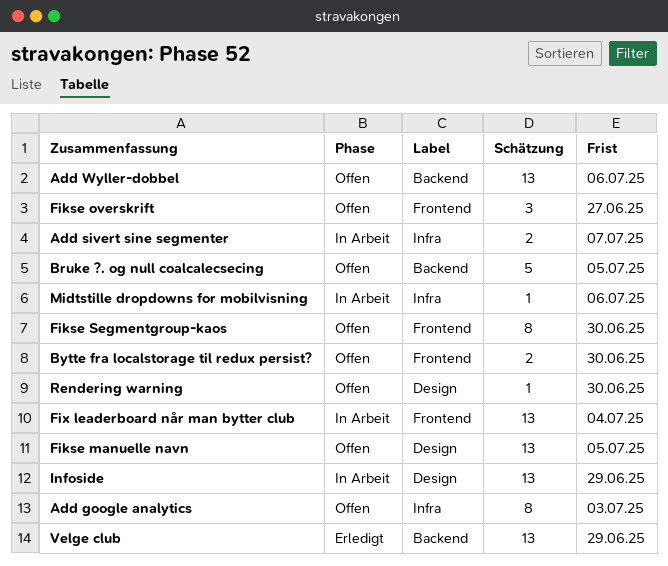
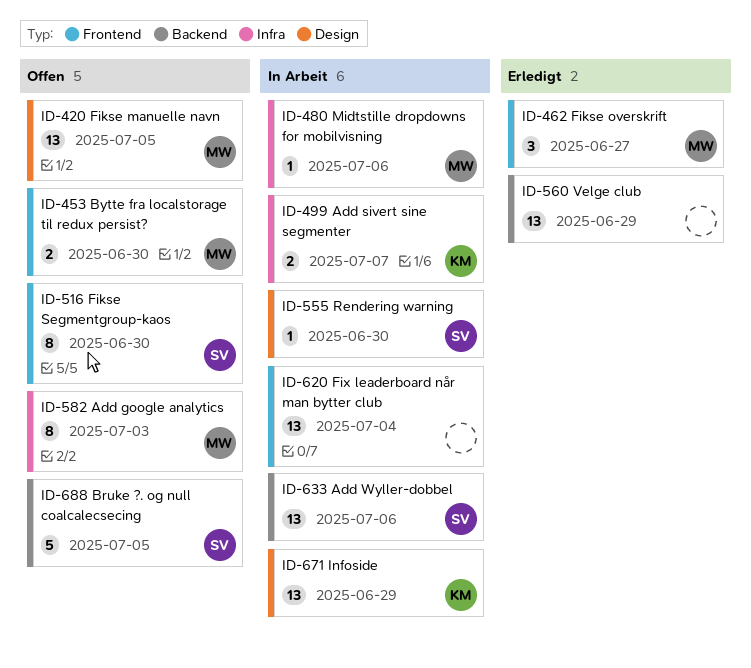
Add Wyller-dobbel, status: Offen -> In Arbeit
Fikse overskrift, status: Offen -> Erledigt
Rendering warning, status: Offen -> In Arbeit

